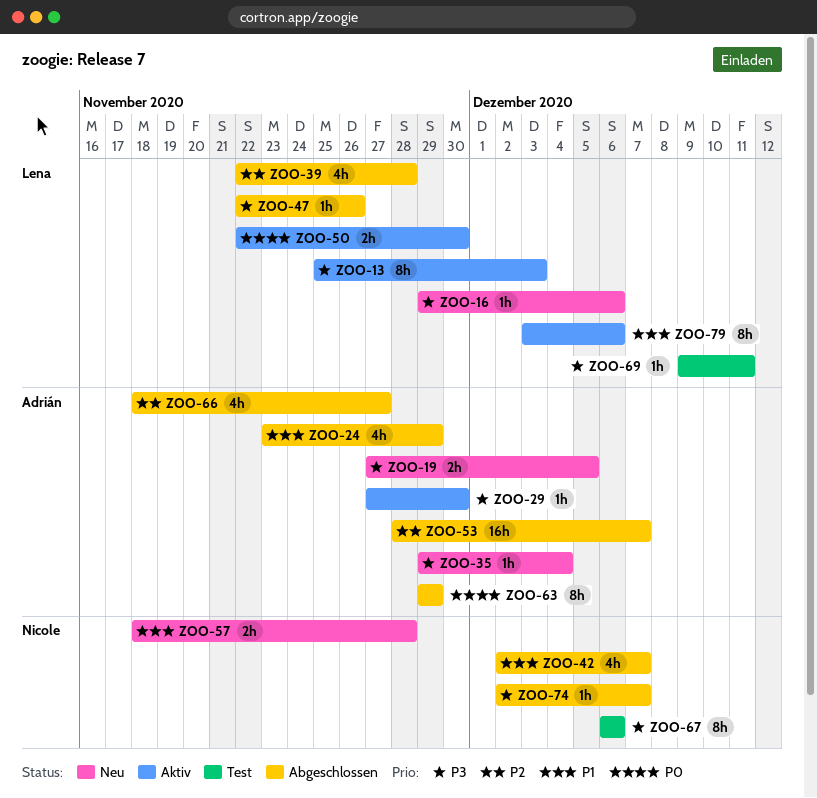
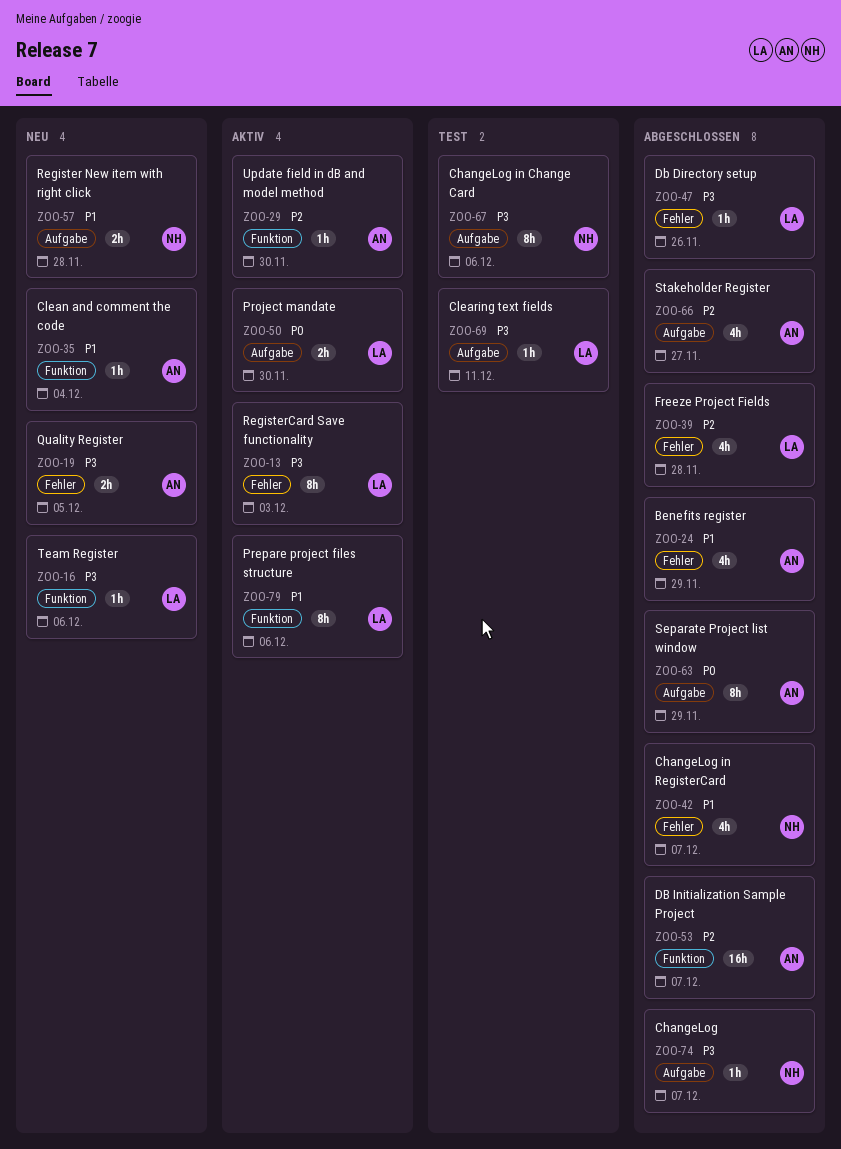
ZOO-29, priority: P3 -> P2
ZOO-35, priority: P3 -> P1

